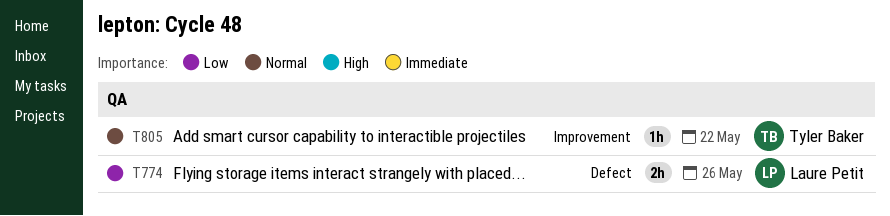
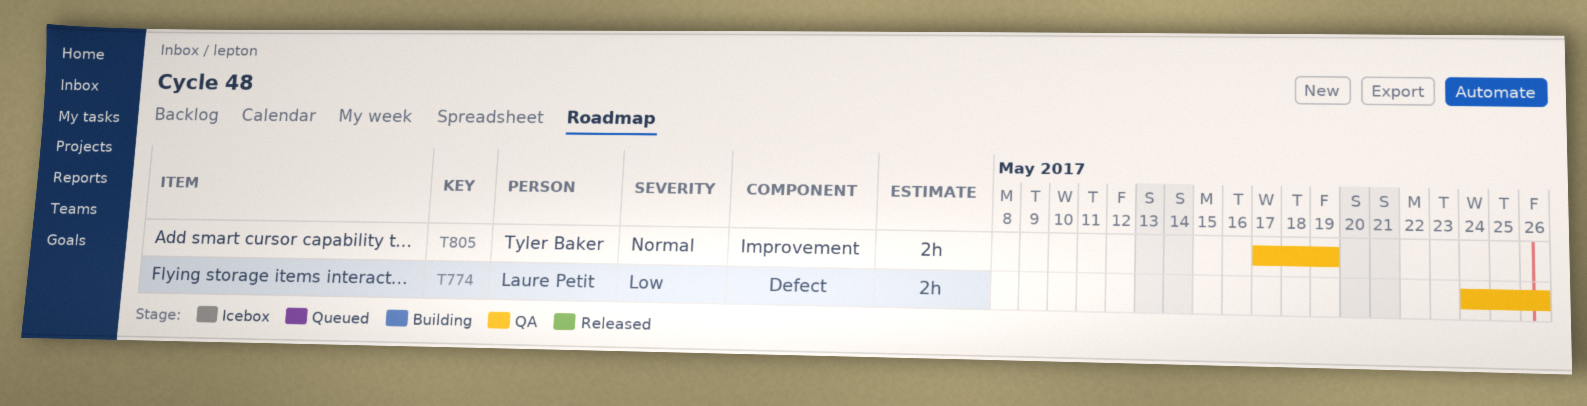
T805, estimate: 1h -> 2h
T805, due: May 22 -> May 19

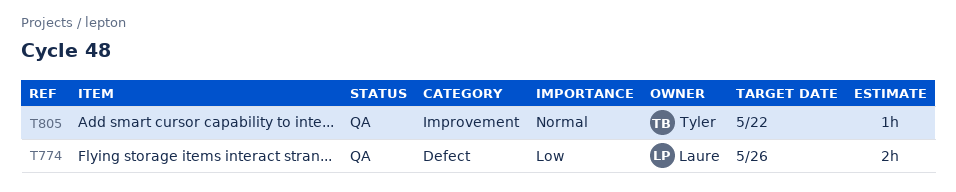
T805, estimate: 2h -> 1h
T805, due: May 19 -> May 22

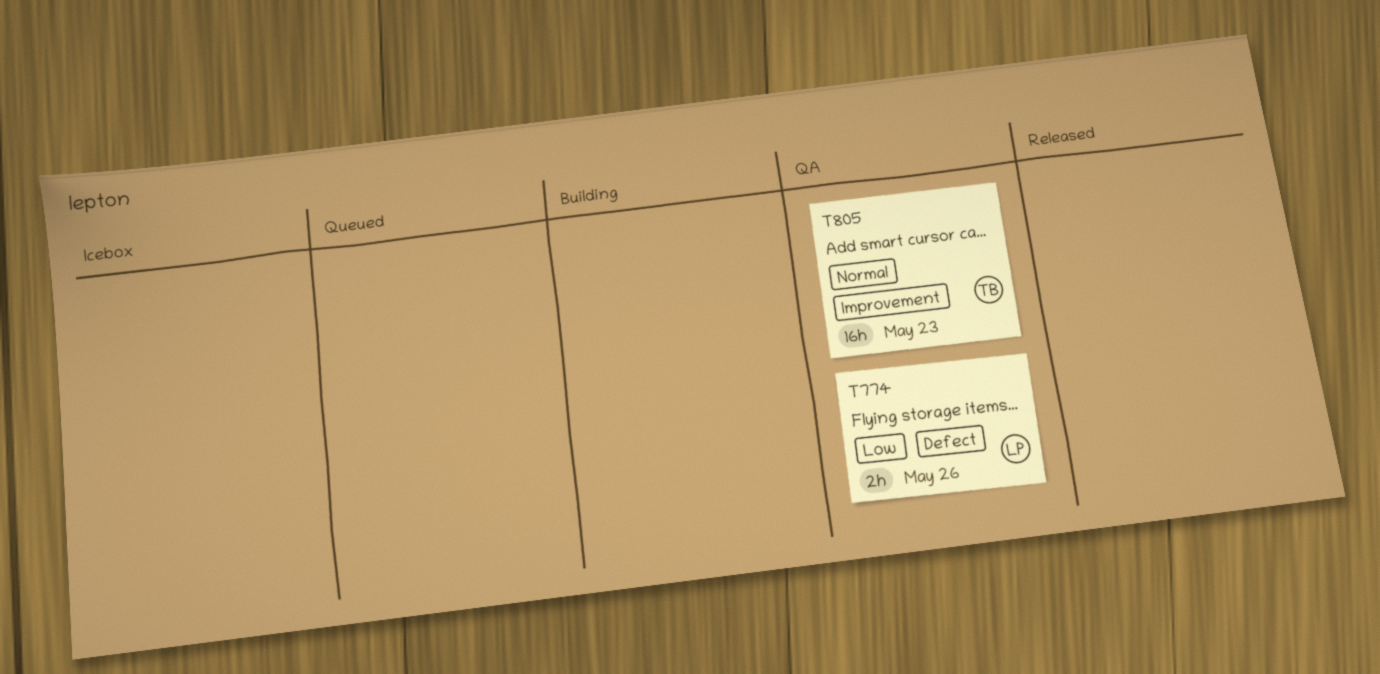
T805, estimate: 1h -> 16h
T805, due: May 22 -> May 23

